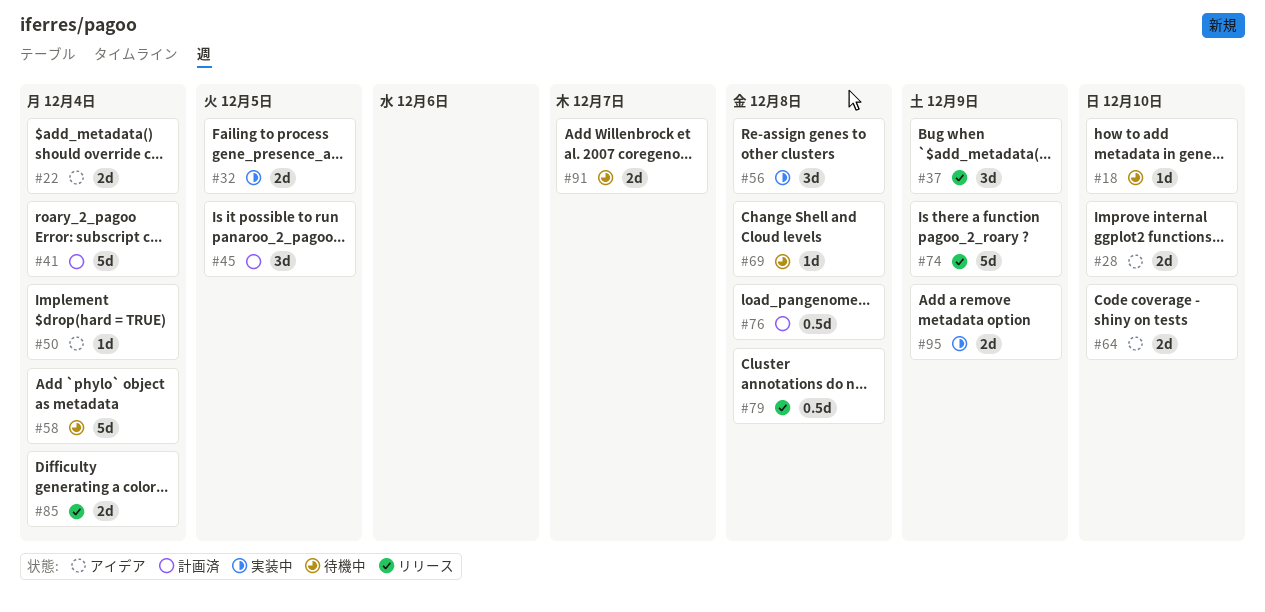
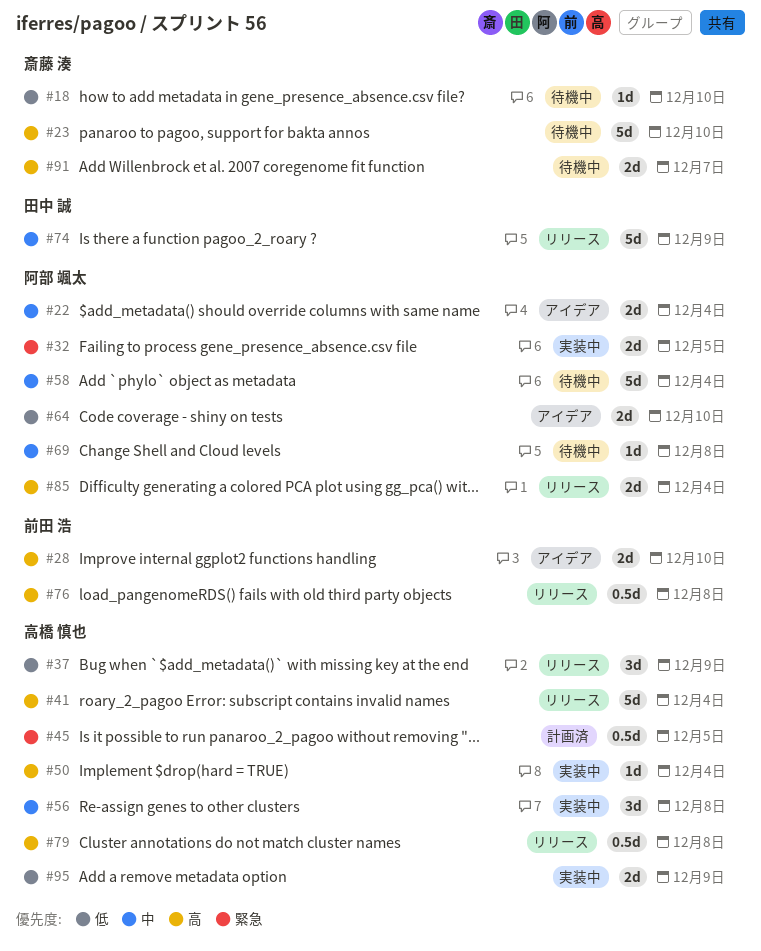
#23: none -> present
#41, status: 計画済 -> リリース
#45, estimate: 3d -> 0.5d
#50, status: アイデア -> 実装中
#76, status: 計画済 -> リリース

